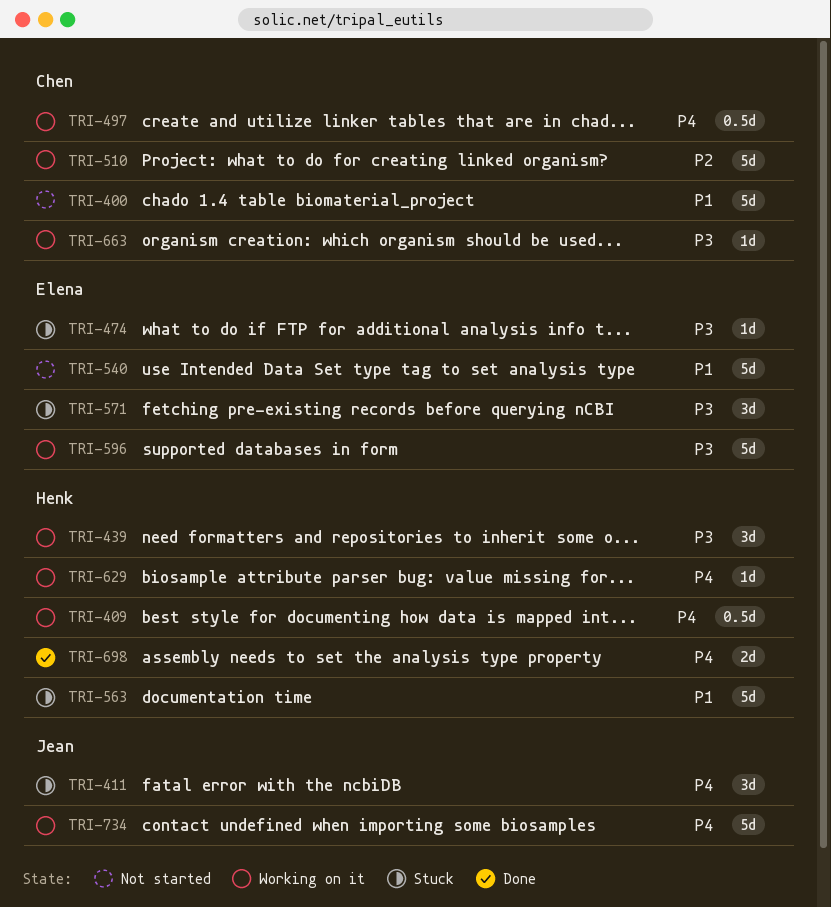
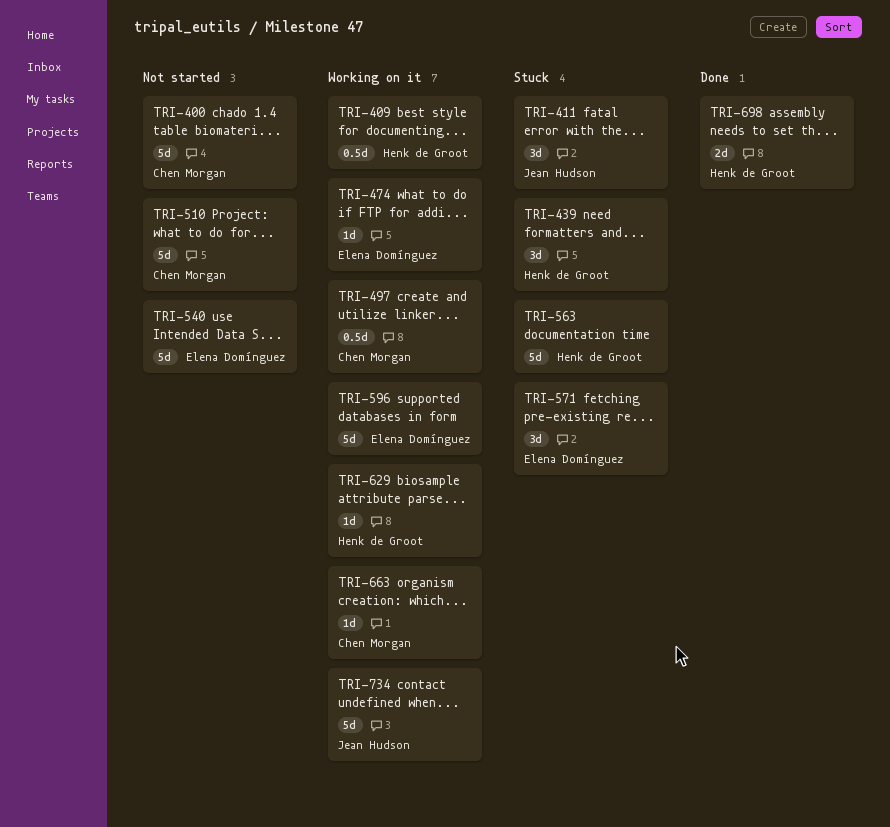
TRI-439, status: Working on it -> Stuck
TRI-474, status: Stuck -> Working on it
TRI-510, status: Working on it -> Not started

